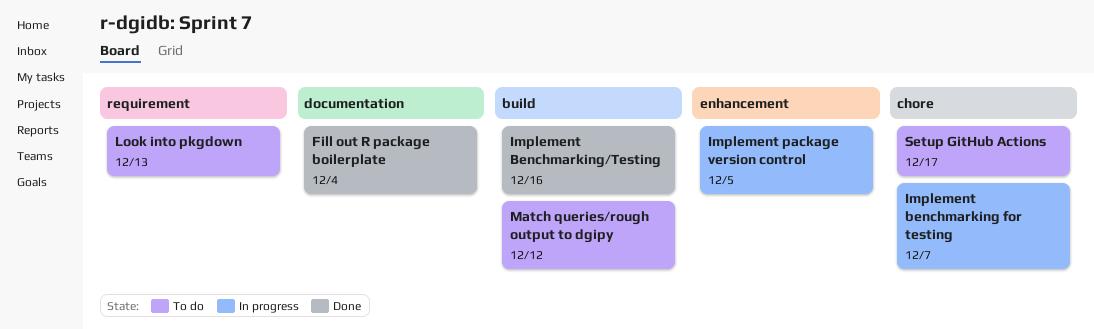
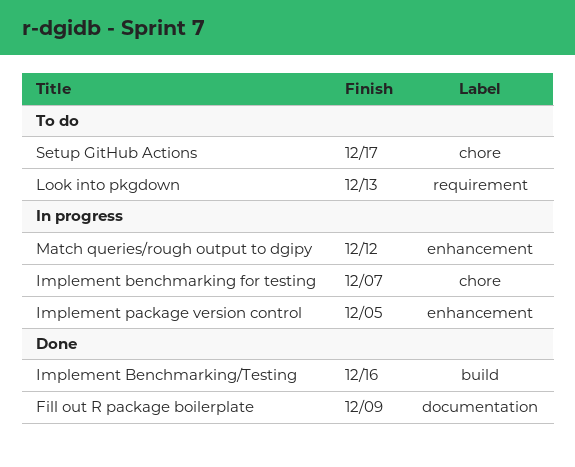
Fill out R package boilerplate, due: Dec 4 -> Dec 9
Match queries/rough output to dgipy, status: To do -> In progress
Match queries/rough output to dgipy, label: build -> enhancement

